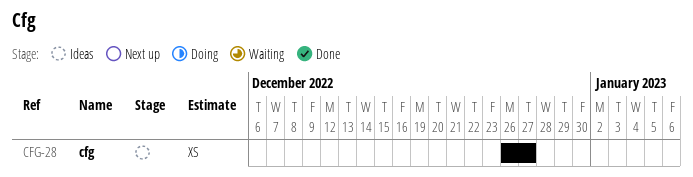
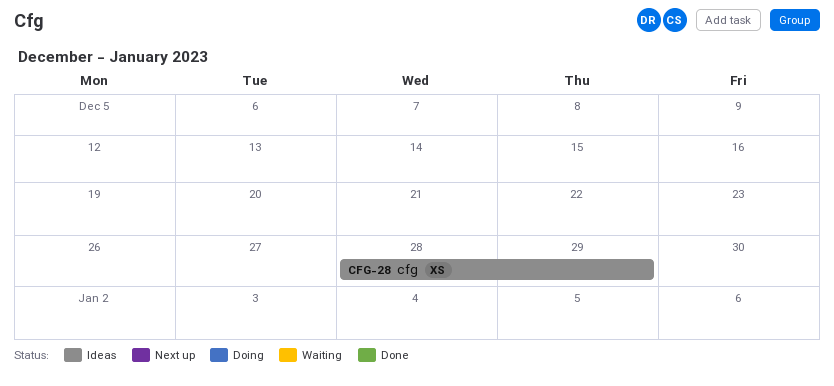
CFG-28, start: Dec 26 -> Dec 28
CFG-28, due: Dec 27 -> Dec 29

